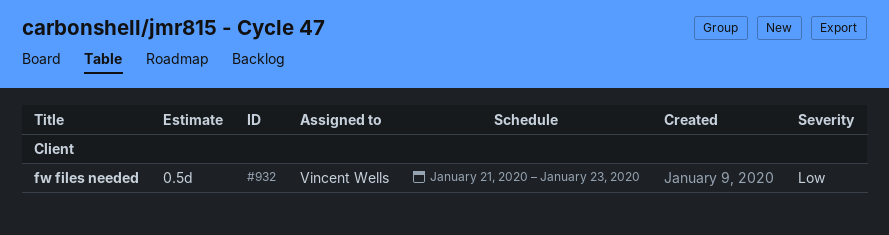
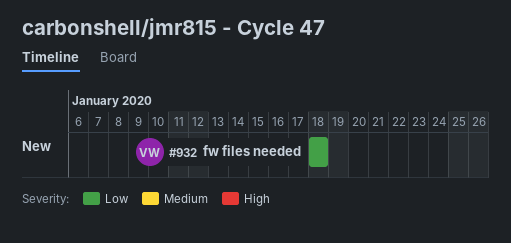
#932, start: Jan 21 -> Jan 18
#932, due: Jan 23 -> Jan 18

